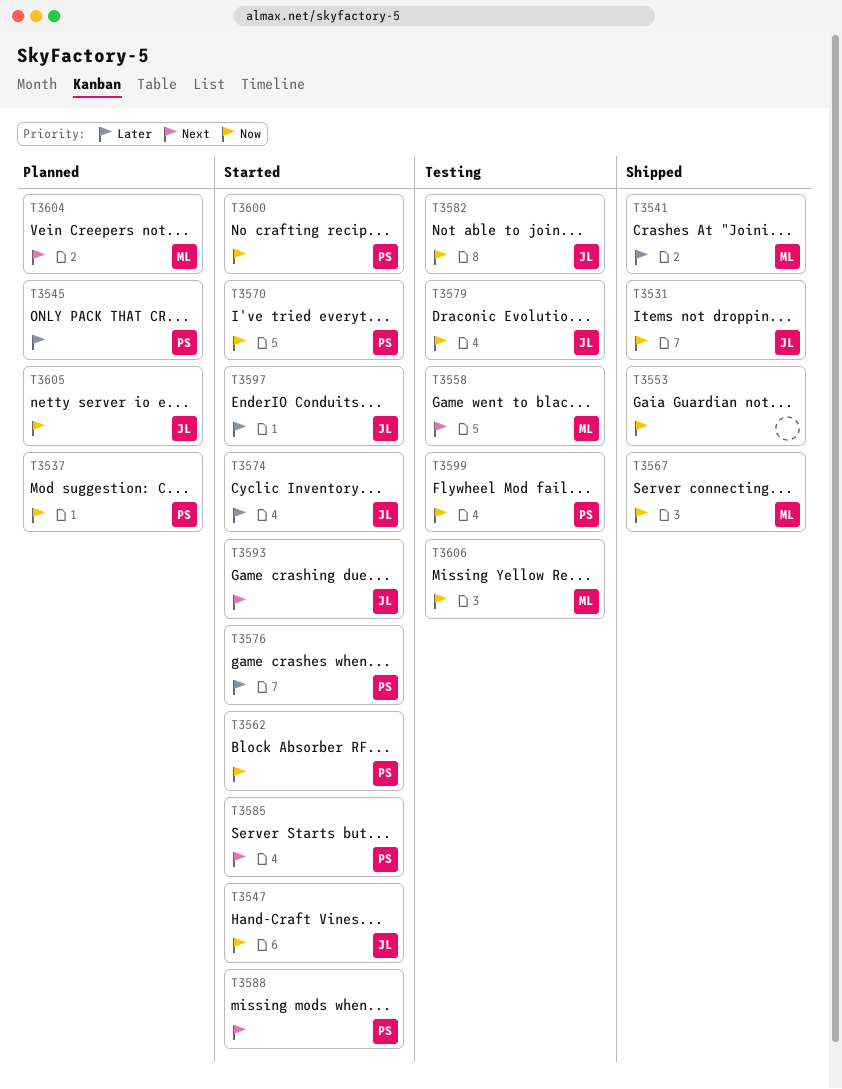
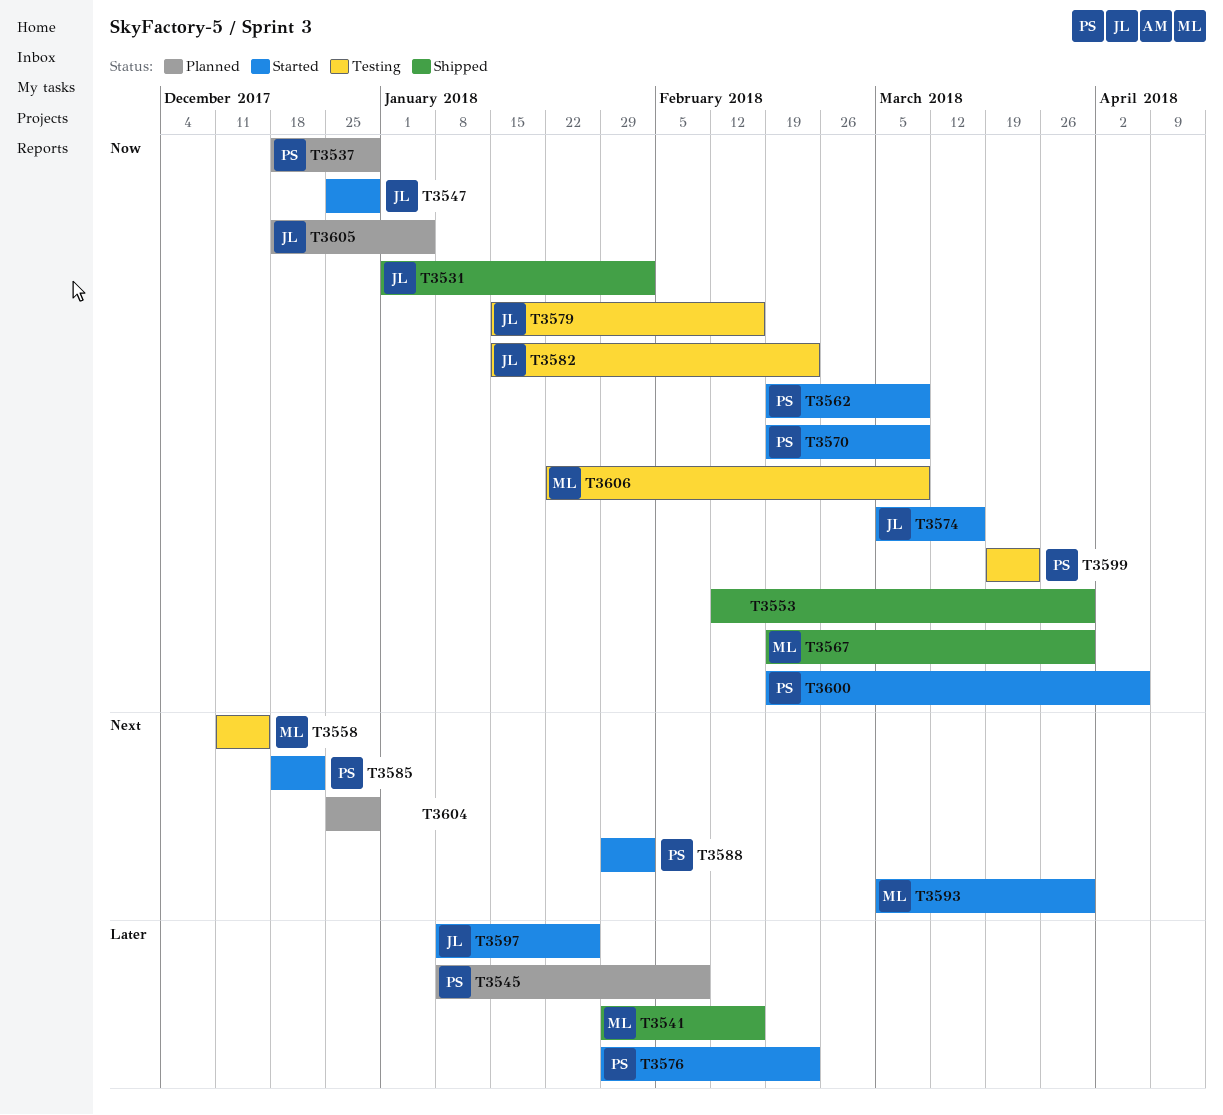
T3574, priority: Later -> Now
T3593, owner: JL -> ML
T3604, owner: ML -> none

